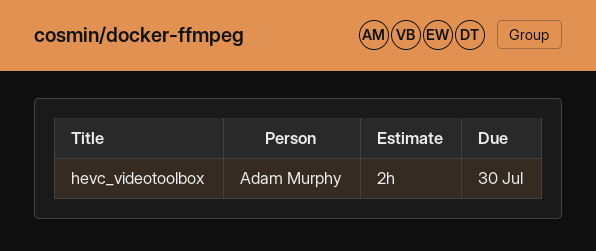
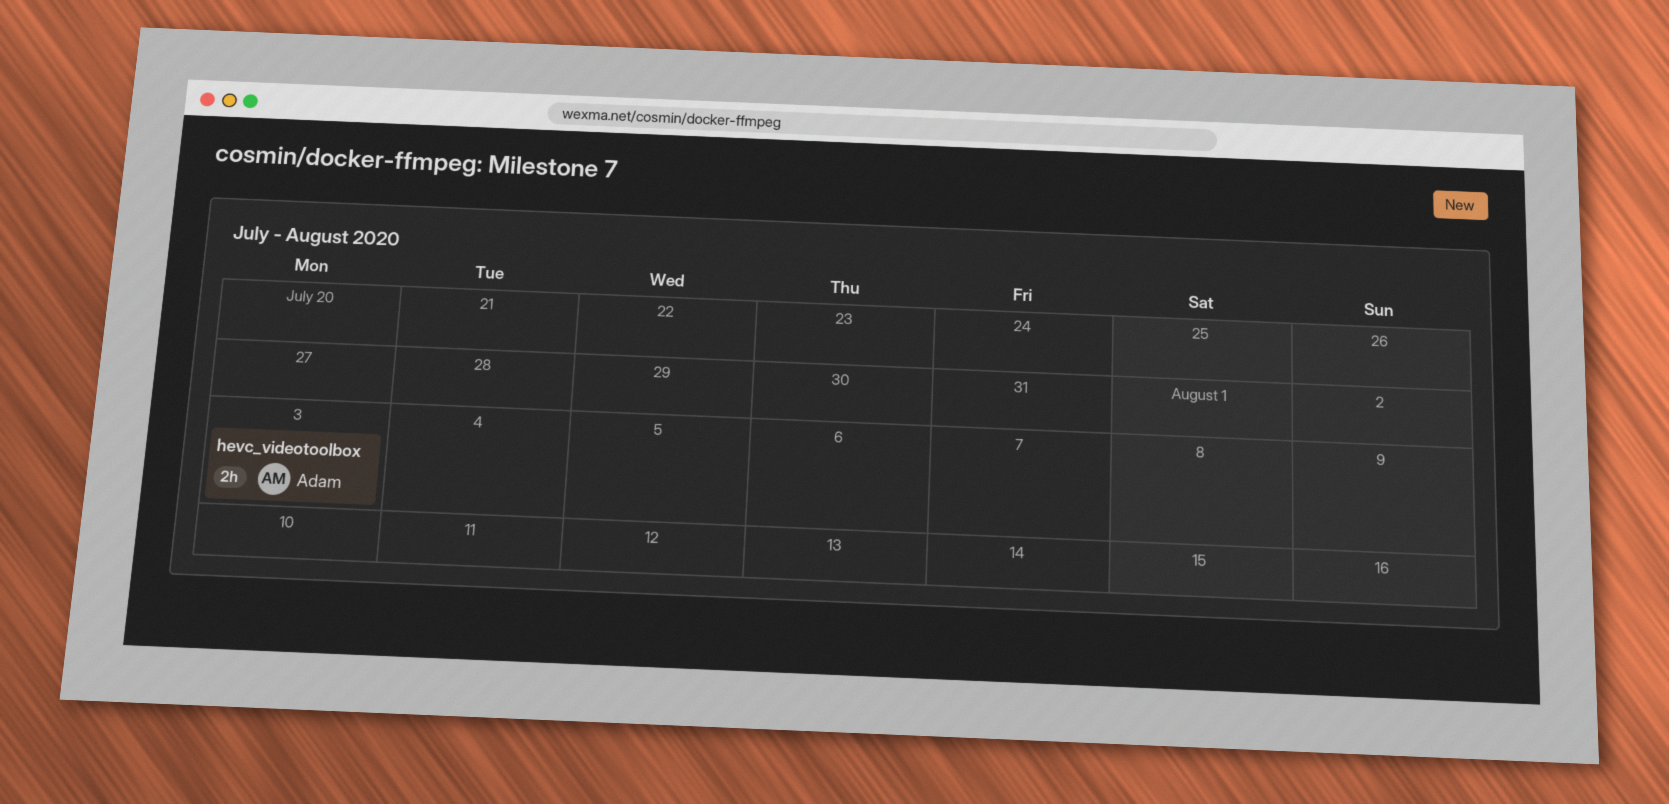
hevc_videotoolbox, due: Jul 30 -> Aug 3

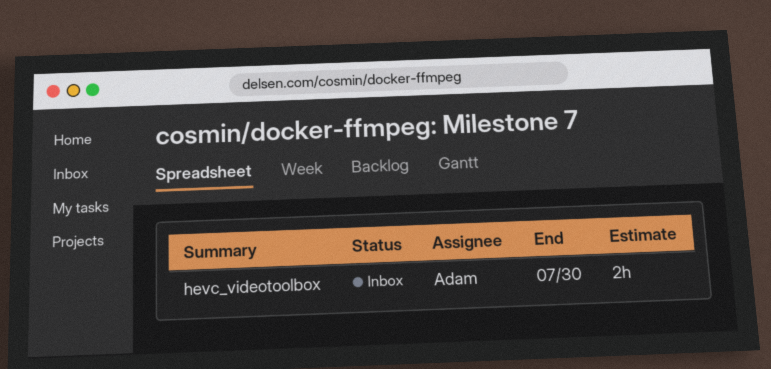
hevc_videotoolbox, due: Aug 3 -> Jul 30

